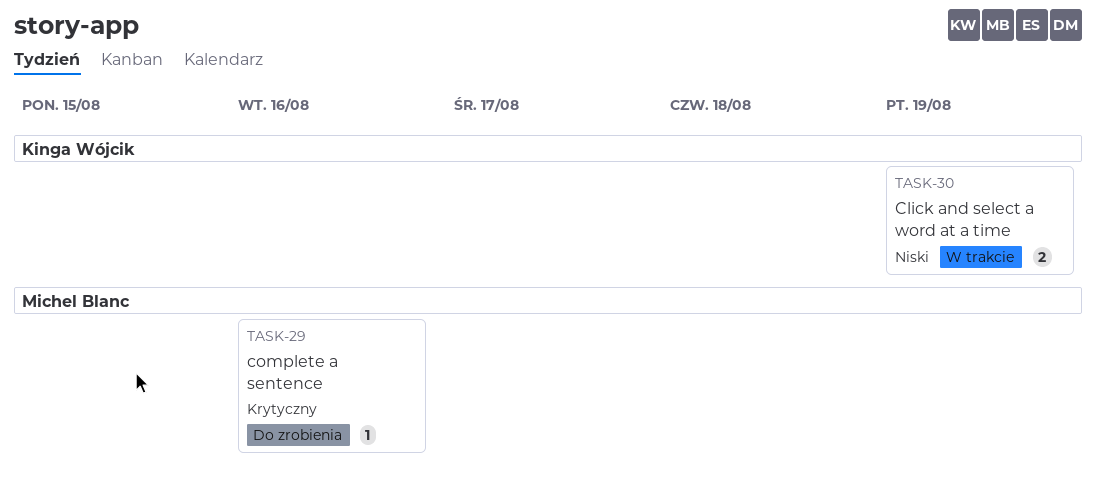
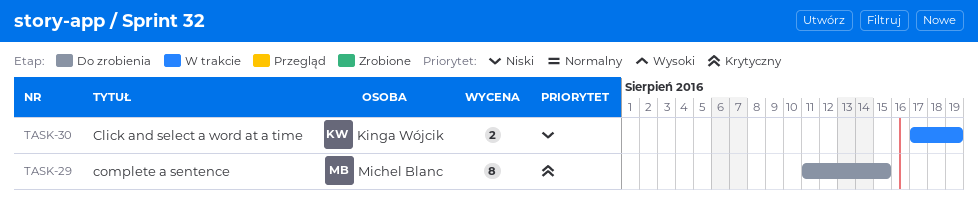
TASK-29, estimate: 1 -> 8
TASK-29, due: Aug 16 -> Aug 15

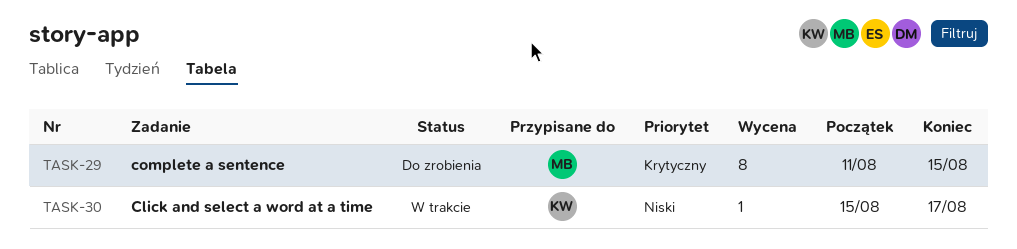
TASK-30, estimate: 2 -> 1
TASK-30, start: Aug 17 -> Aug 15
TASK-30, due: Aug 19 -> Aug 17

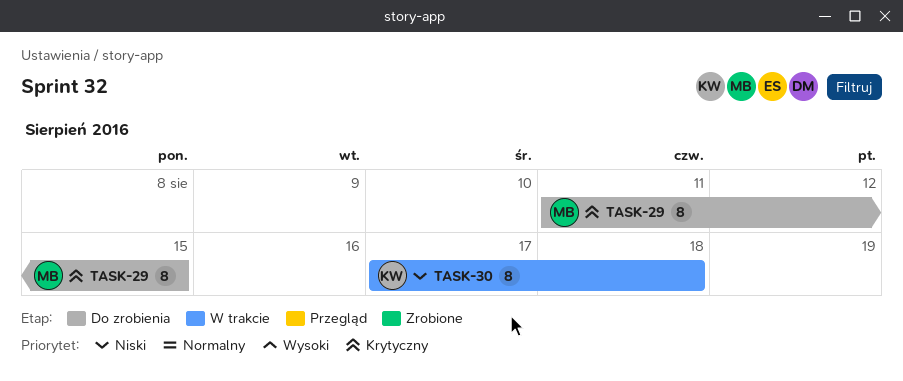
TASK-30, estimate: 1 -> 8
TASK-30, start: Aug 15 -> Aug 17
TASK-30, due: Aug 17 -> Aug 18

